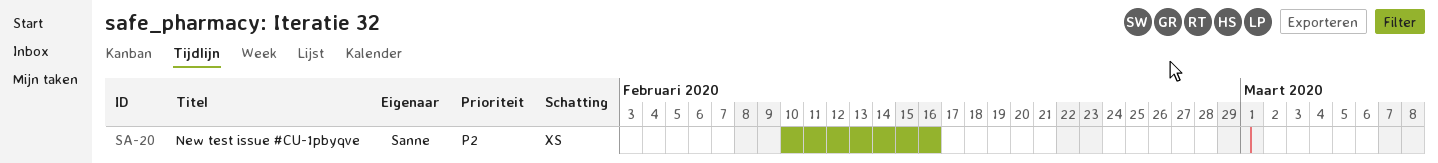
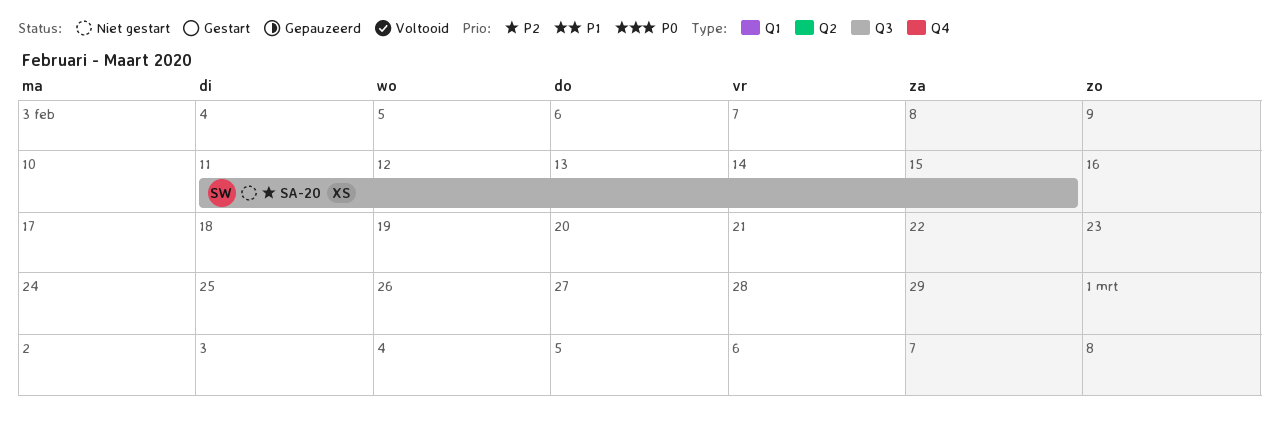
SA-20, start: Feb 10 -> Feb 11
SA-20, due: Feb 16 -> Feb 15

